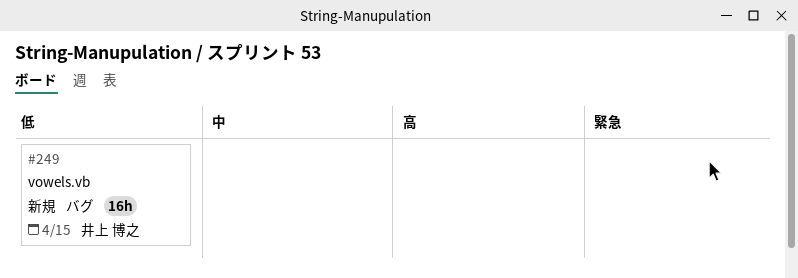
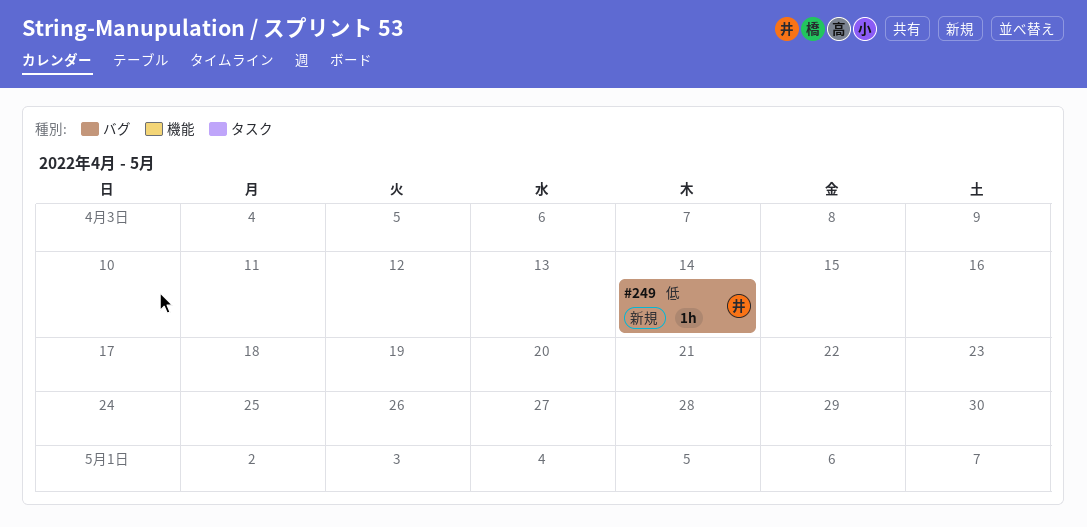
#249, estimate: 16h -> 1h
#249, due: Apr 15 -> Apr 14

